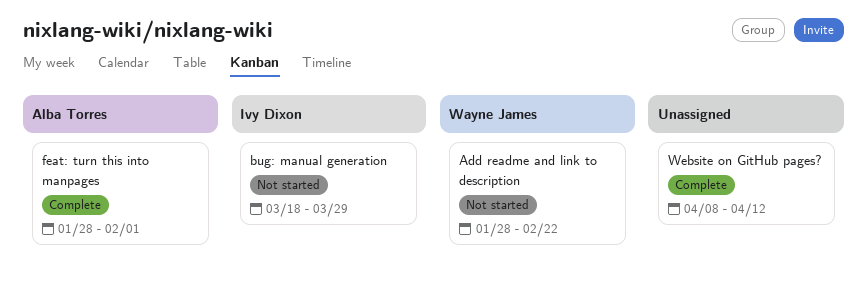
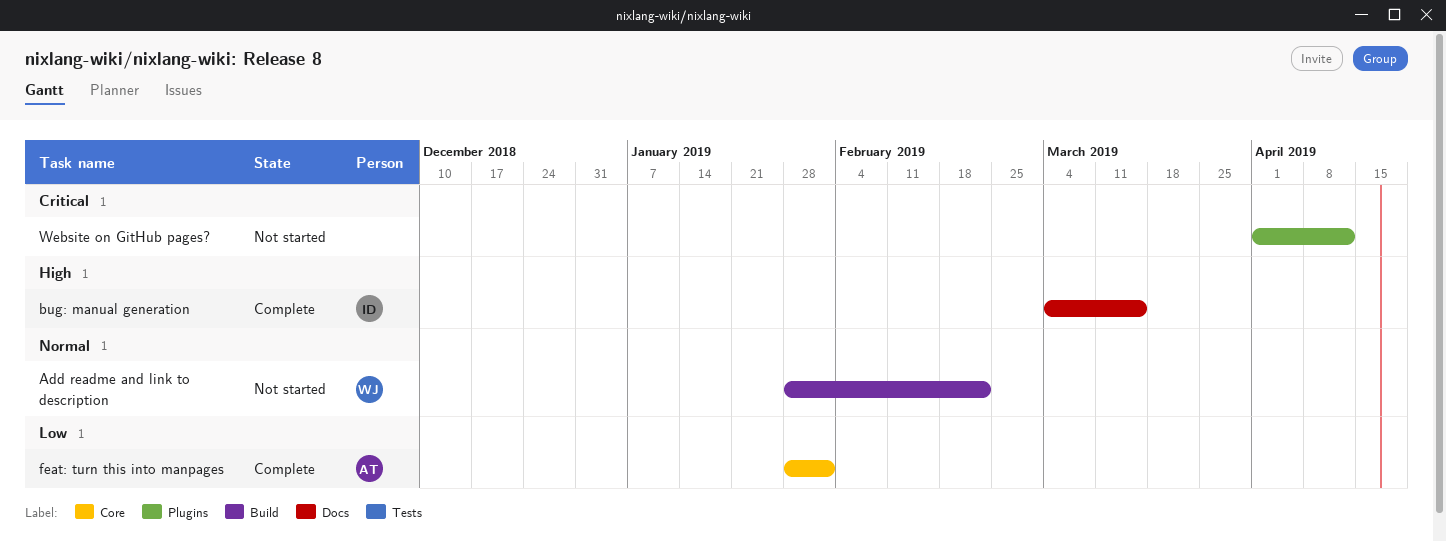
bug: manual generation, status: Not started -> Complete
bug: manual generation, start: Mar 18 -> Mar 4
bug: manual generation, due: Mar 29 -> Mar 15
Website on GitHub pages?, status: Complete -> Not started
Website on GitHub pages?, start: Apr 8 -> Apr 1

